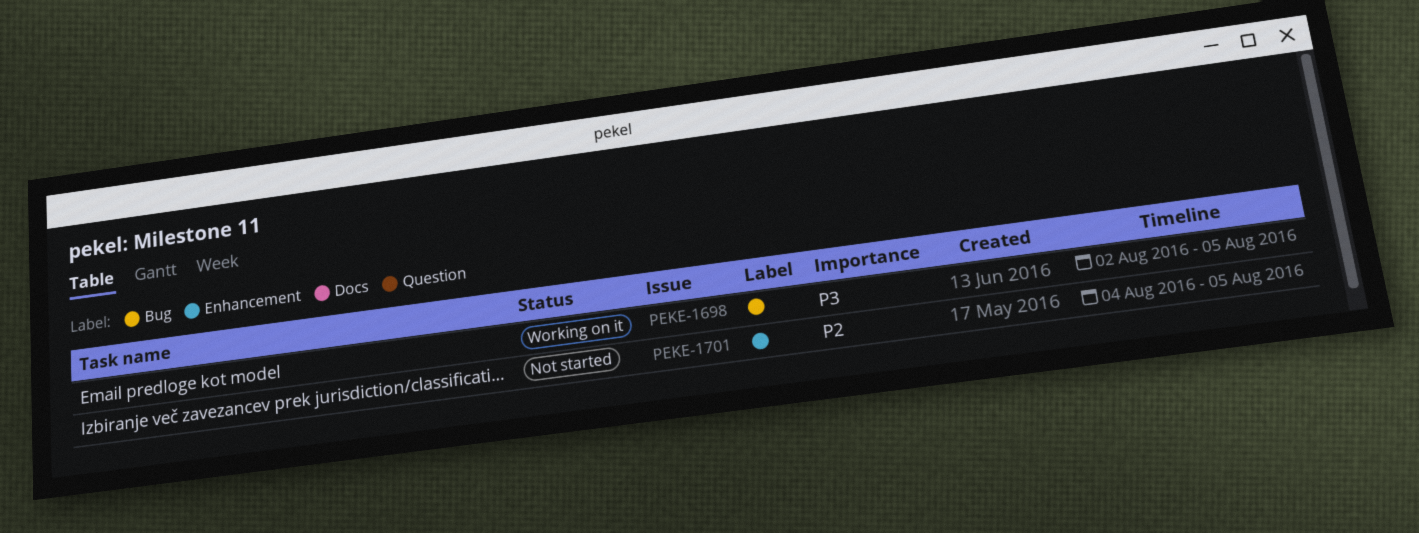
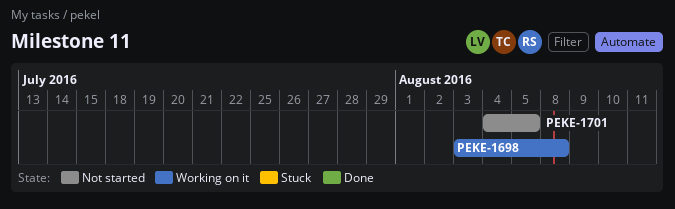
PEKE-1698, start: Aug 2 -> Aug 3
PEKE-1698, due: Aug 5 -> Aug 8

